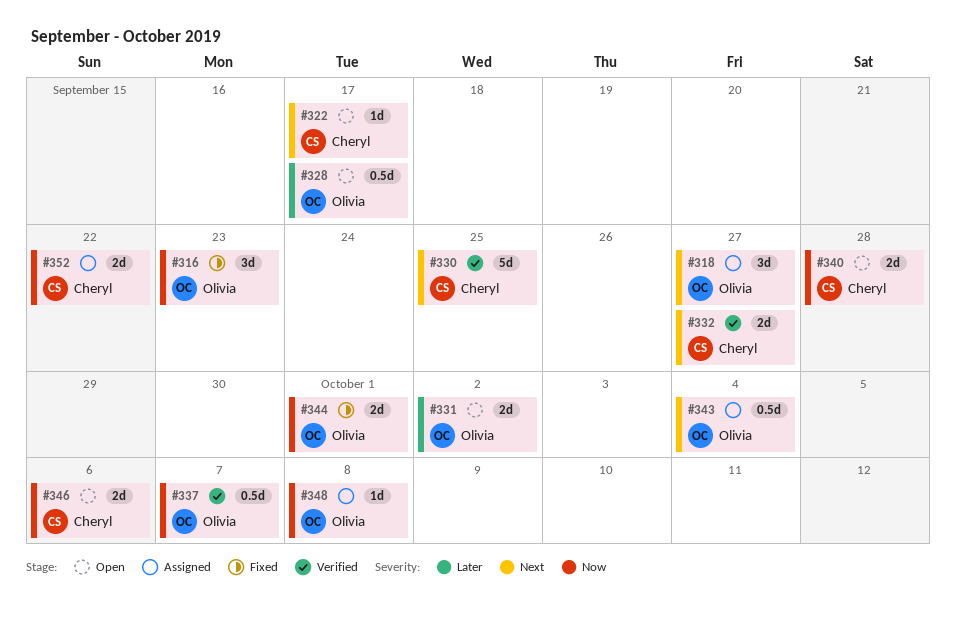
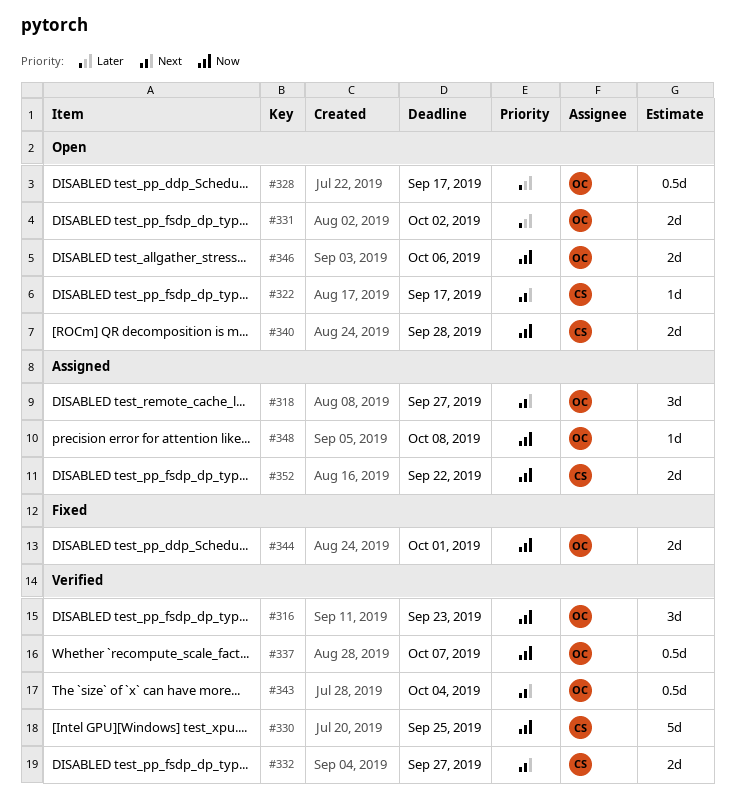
#316, status: Fixed -> Verified
#330, priority: Next -> Now
#343, status: Assigned -> Verified
#346, owner: Cheryl -> Olivia

